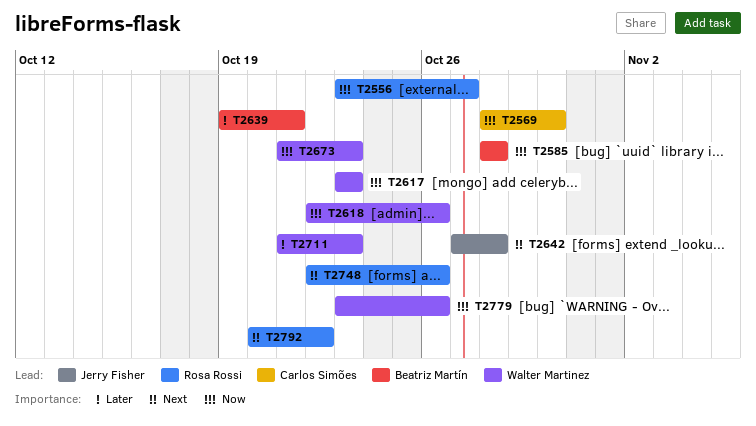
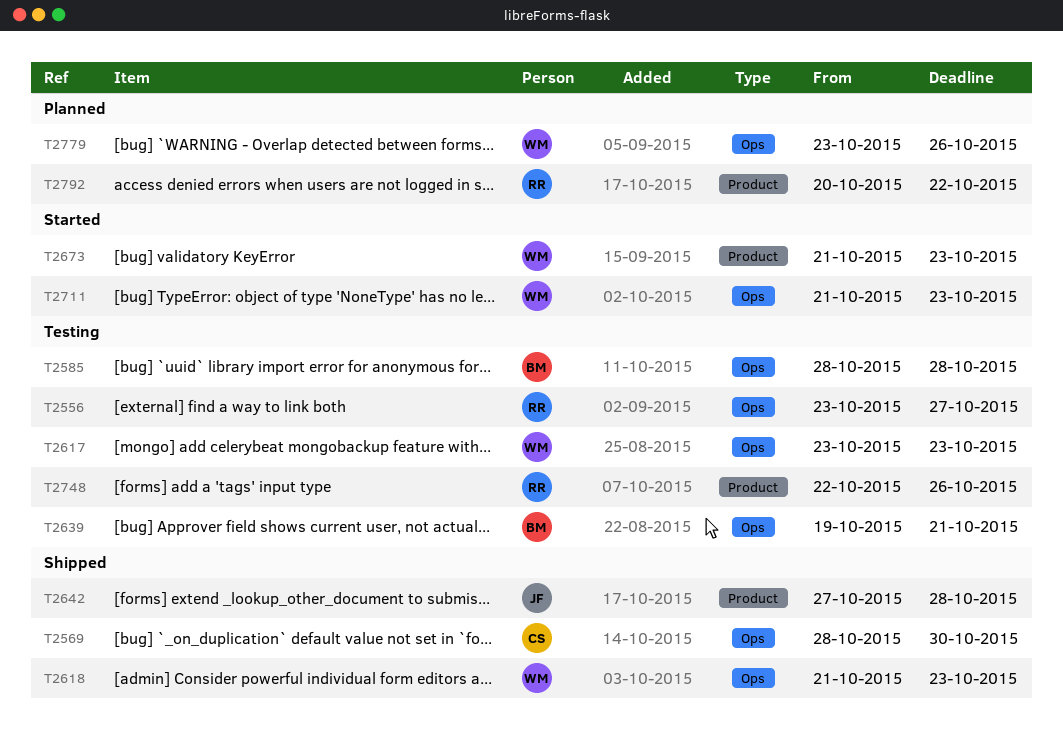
T2618, start: Oct 22 -> Oct 21
T2618, due: Oct 26 -> Oct 23

